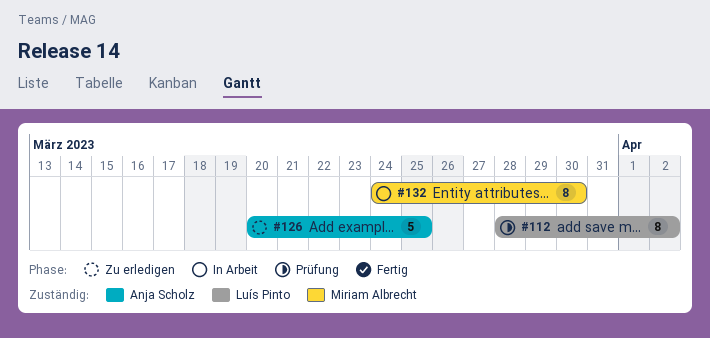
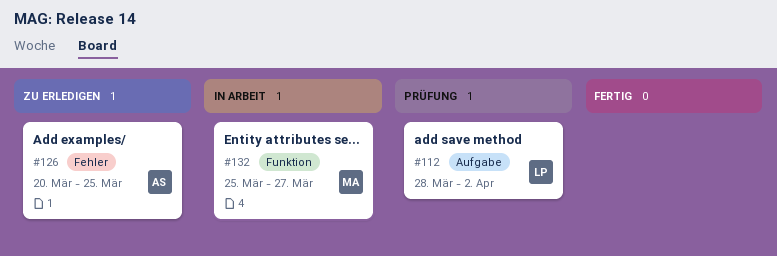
#132, start: Mar 24 -> Mar 25
#132, due: Mar 30 -> Mar 27

